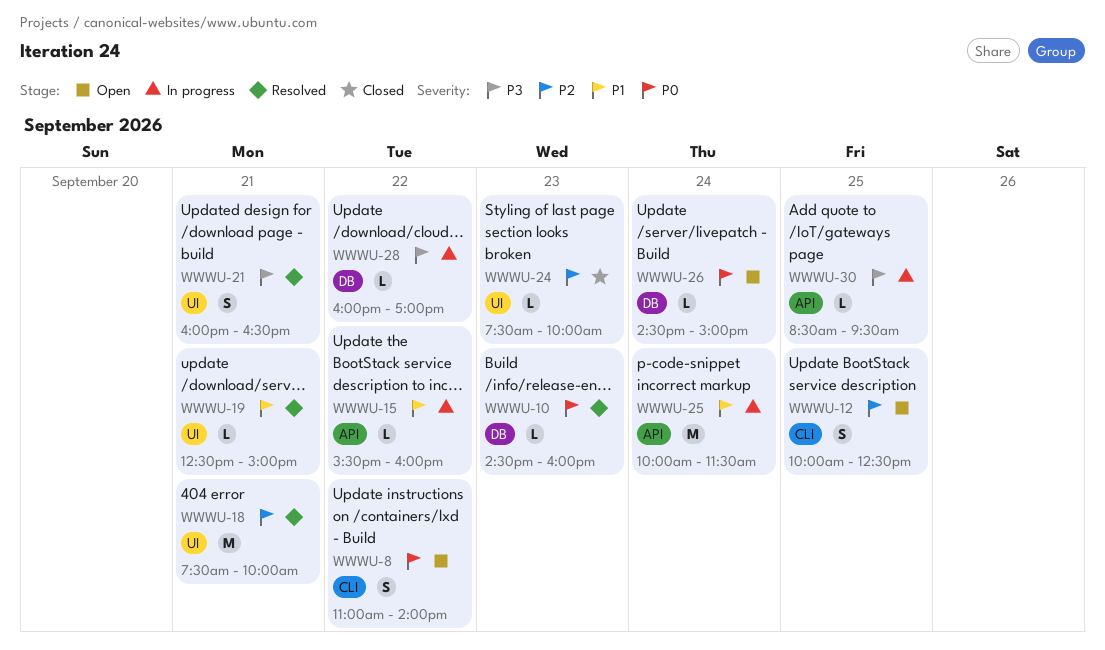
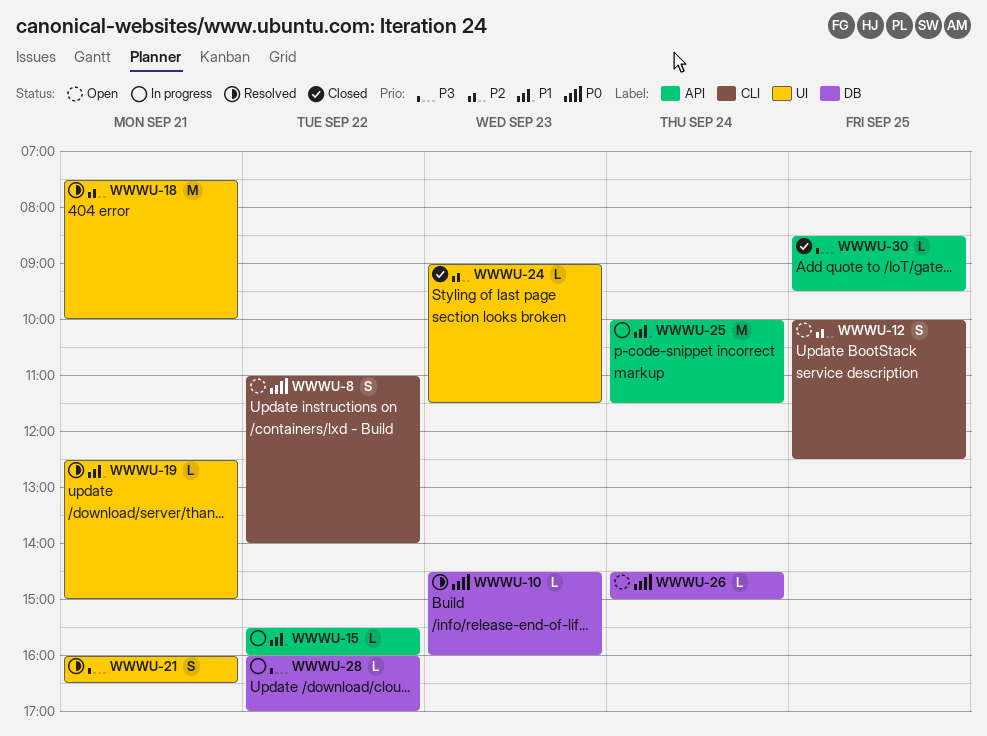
WWWU-24, begins: 07:30 -> 09:00
WWWU-24, ends: 10:00 -> 11:30
WWWU-30, status: In progress -> Closed

